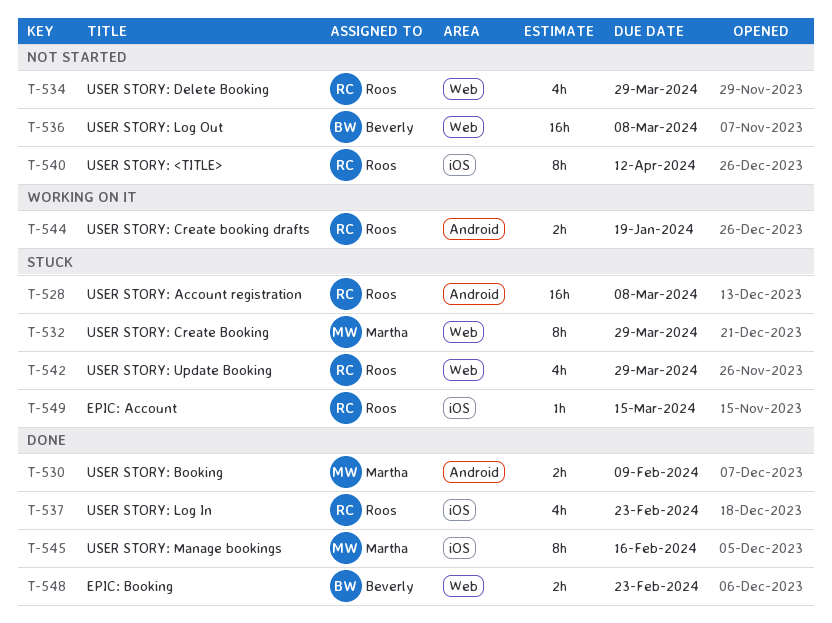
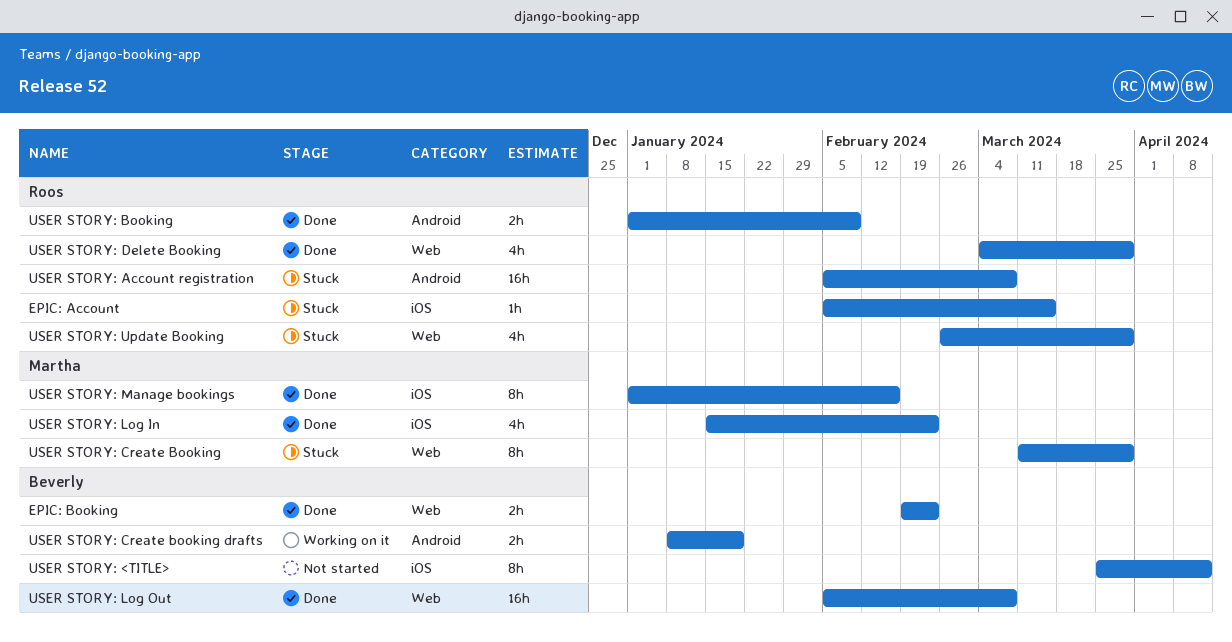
USER STORY: <TITLE>, owner: Roos -> Beverly
USER STORY: Booking, owner: Martha -> Roos
USER STORY: Create booking drafts, owner: Roos -> Beverly
USER STORY: Delete Booking, status: Not started -> Done
USER STORY: Log In, owner: Roos -> Martha
USER STORY: Log Out, status: Not started -> Done

